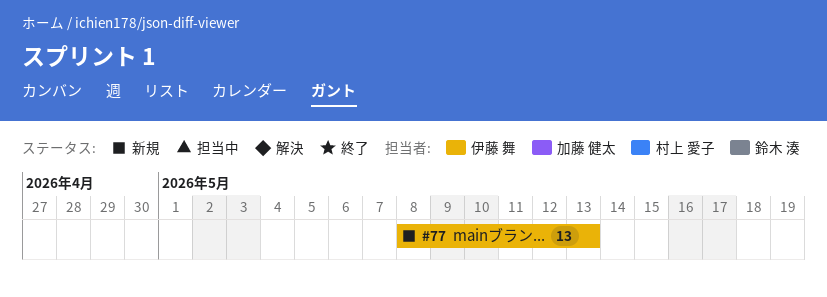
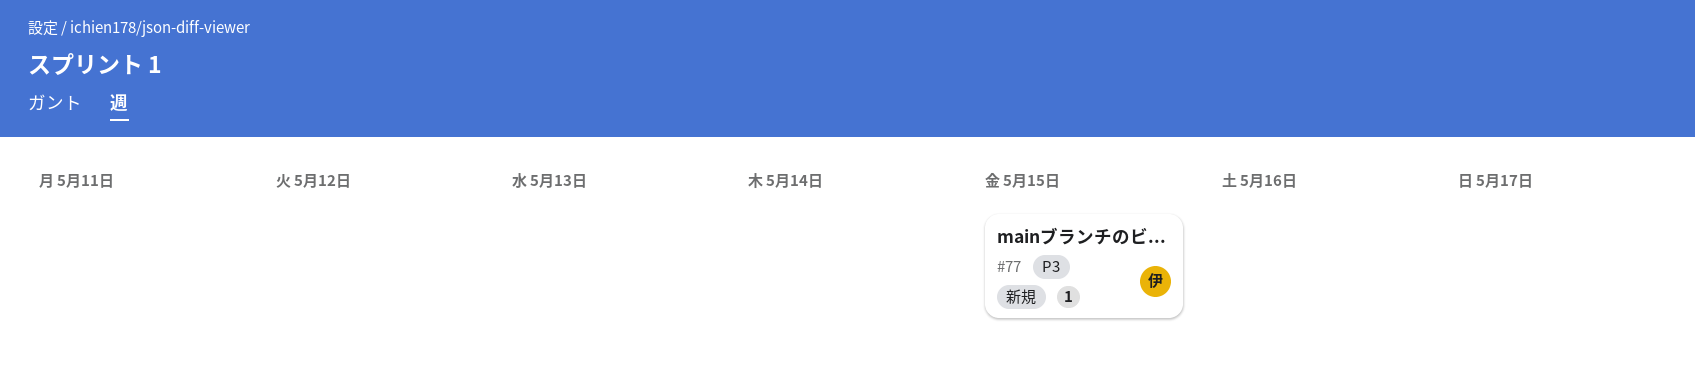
#77, estimate: 13 -> 1
#77, due: May 13 -> May 15

